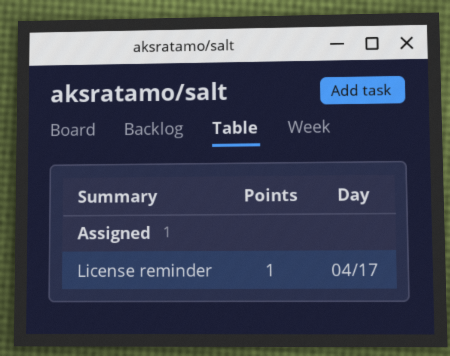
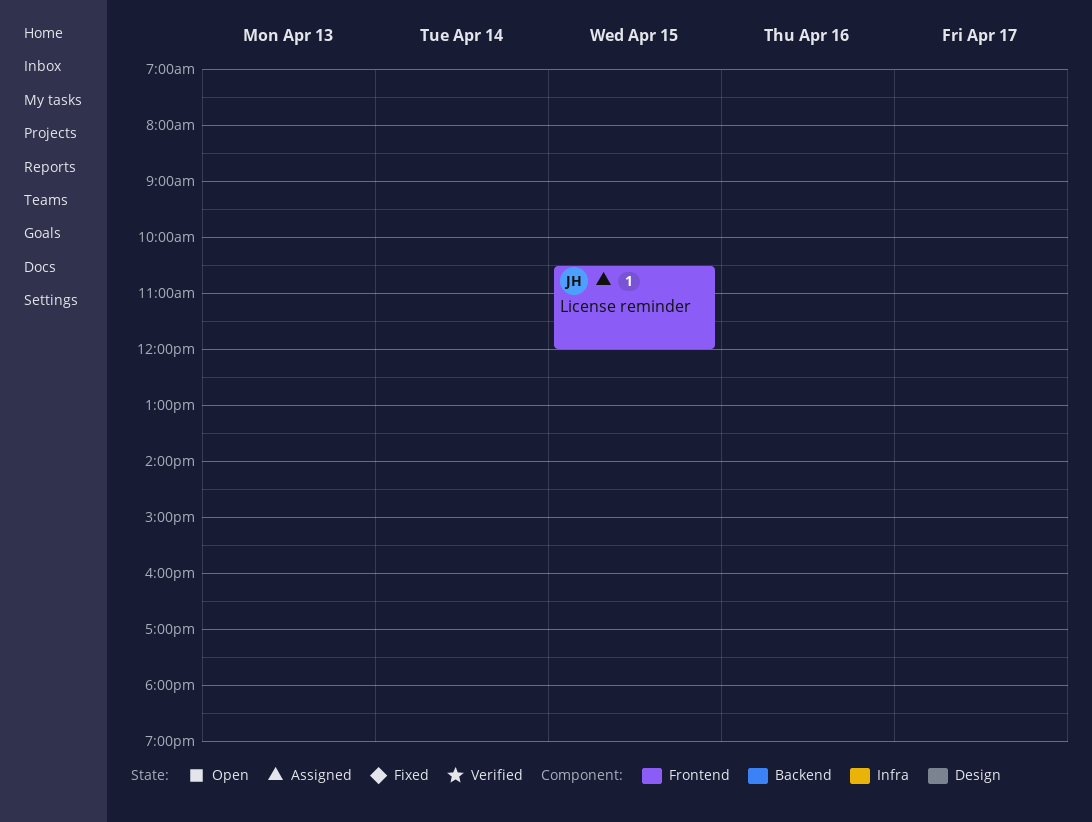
License reminder, day: Apr 17 -> Apr 15

